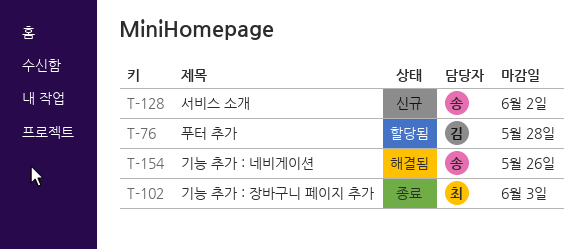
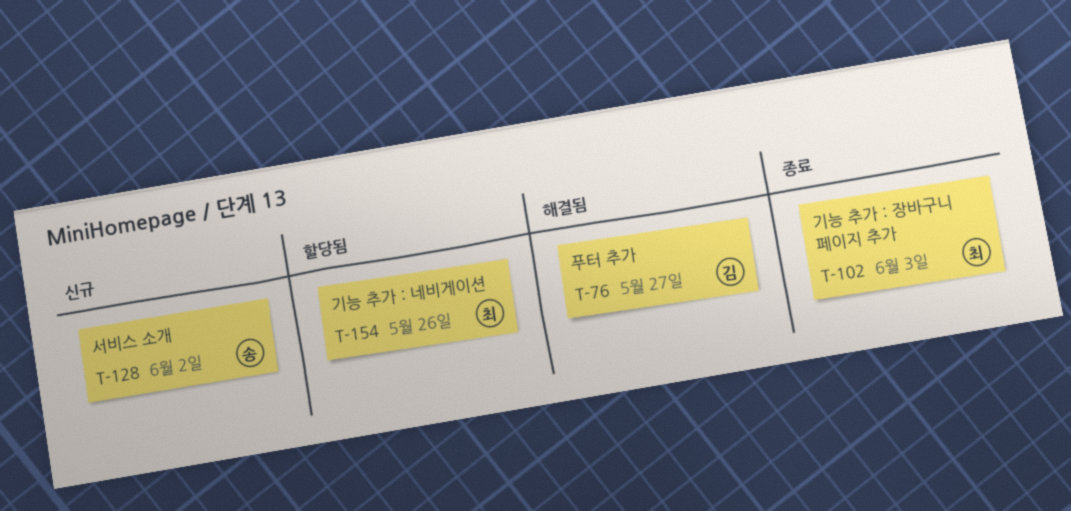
T-76, status: 할당됨 -> 해결됨
T-76, due: May 28 -> May 27
T-154, status: 해결됨 -> 할당됨
T-154, owner: 송 -> 최

